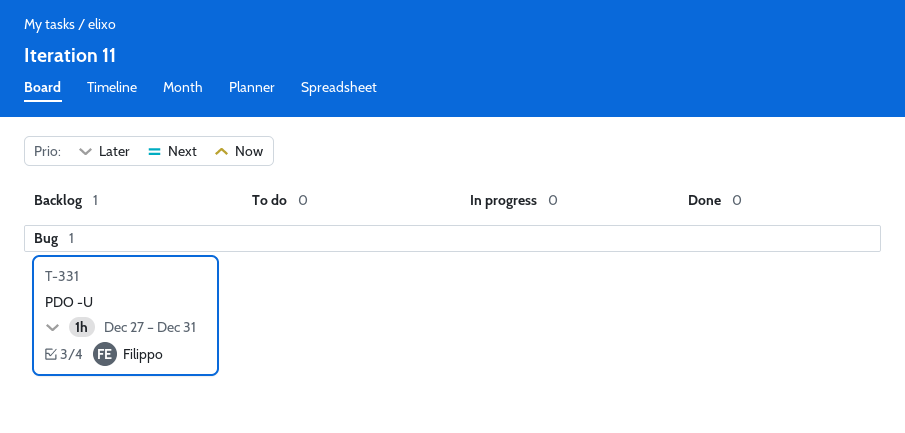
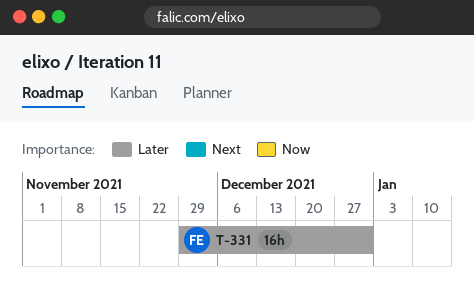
T-331, estimate: 1h -> 16h
T-331, start: Dec 27 -> Nov 29

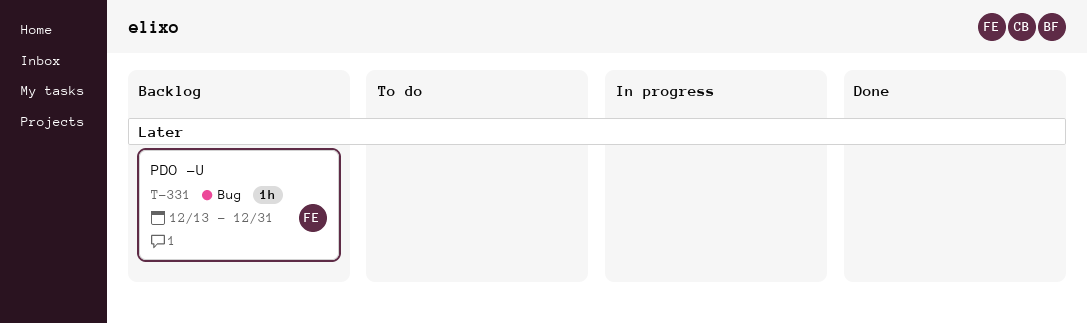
T-331, estimate: 16h -> 1h
T-331, start: Nov 29 -> Dec 13

